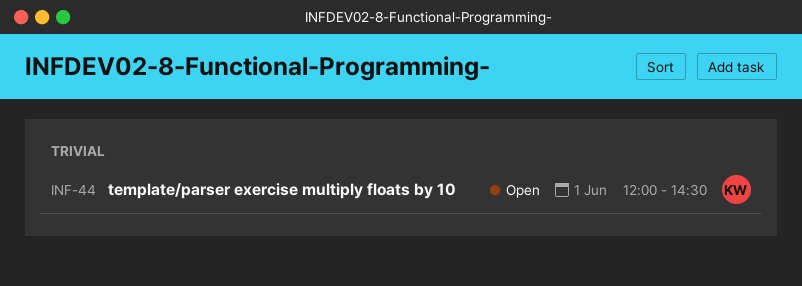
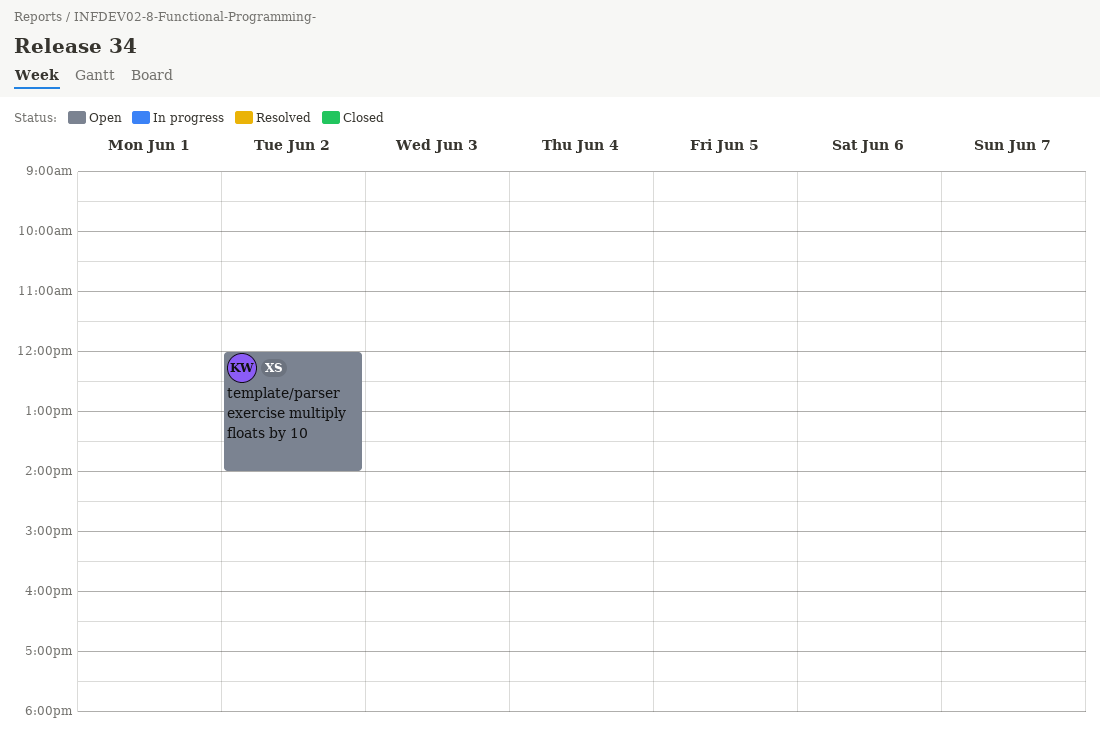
template/parser exercise multiply floats by 10, day: Jun 1 -> Jun 2
template/parser exercise multiply floats by 10, ends: 14:30 -> 14:00

